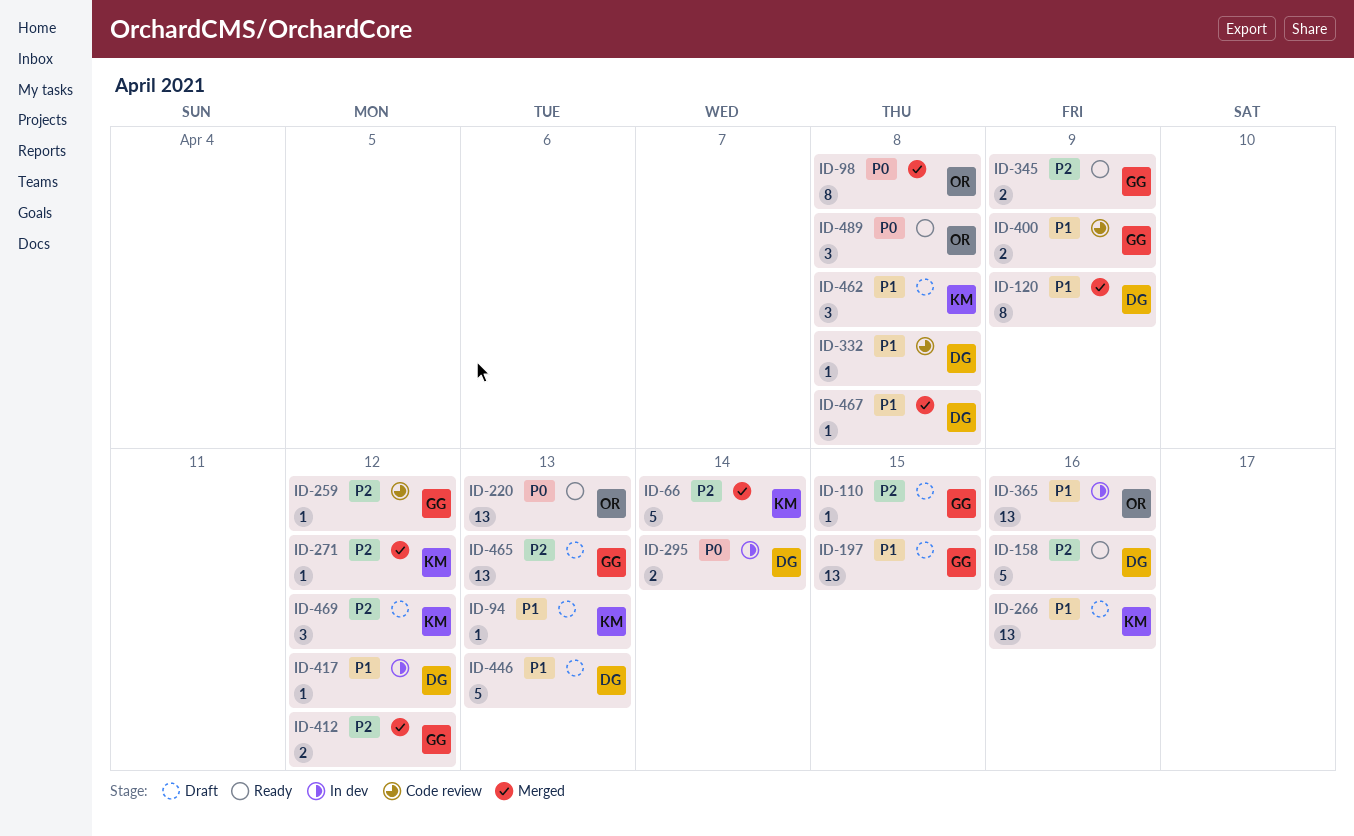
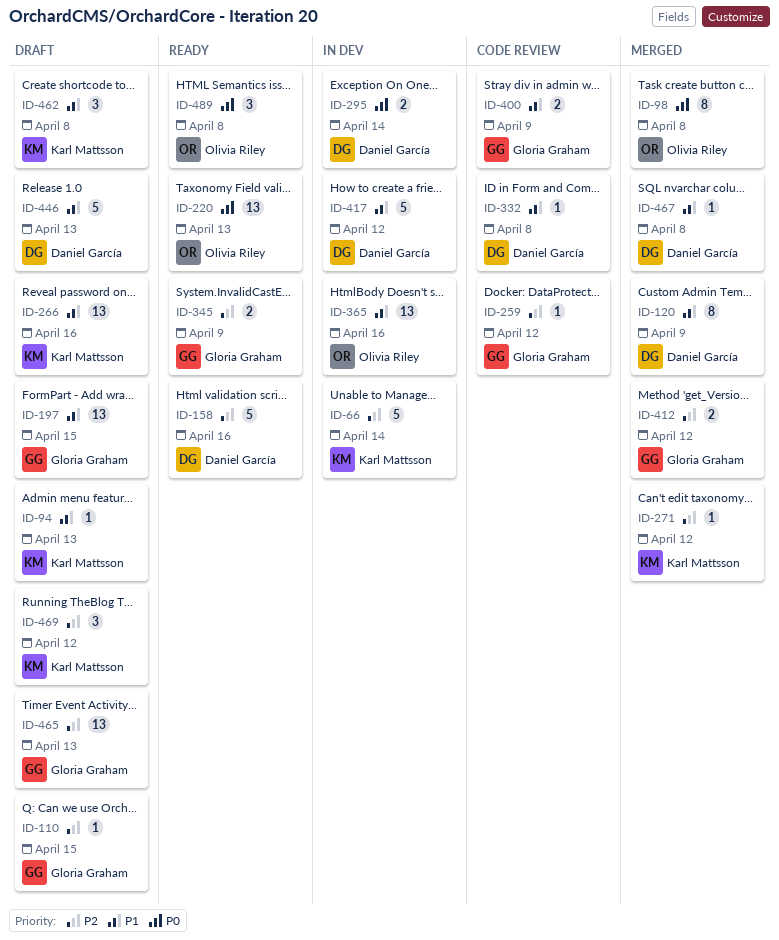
ID-66, status: Merged -> In dev
ID-417, estimate: 1 -> 5

